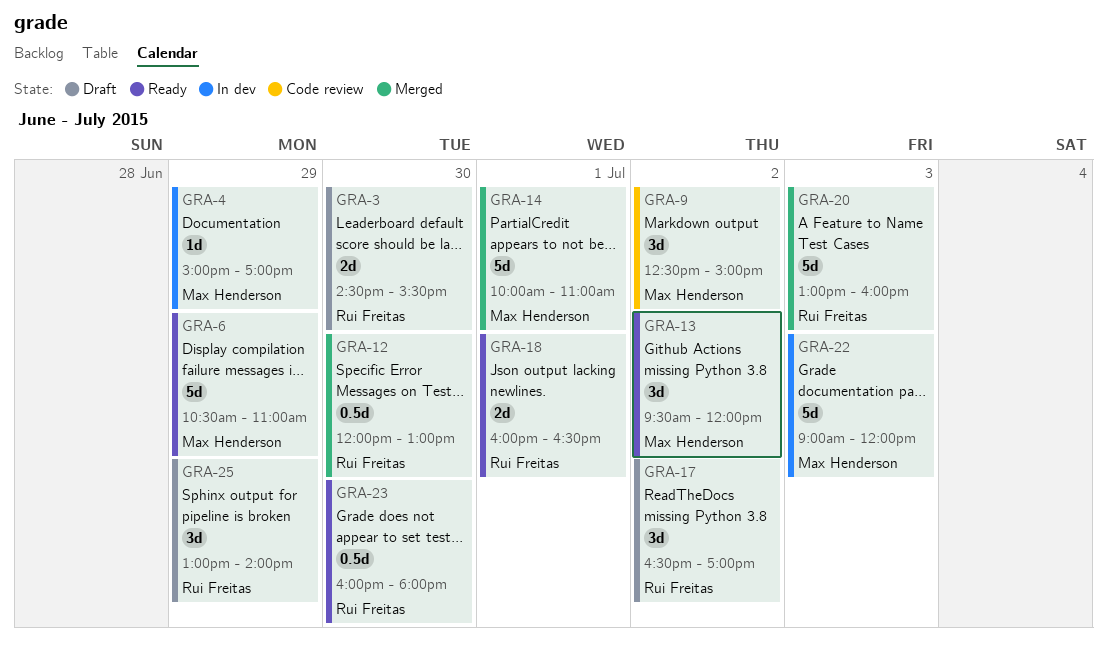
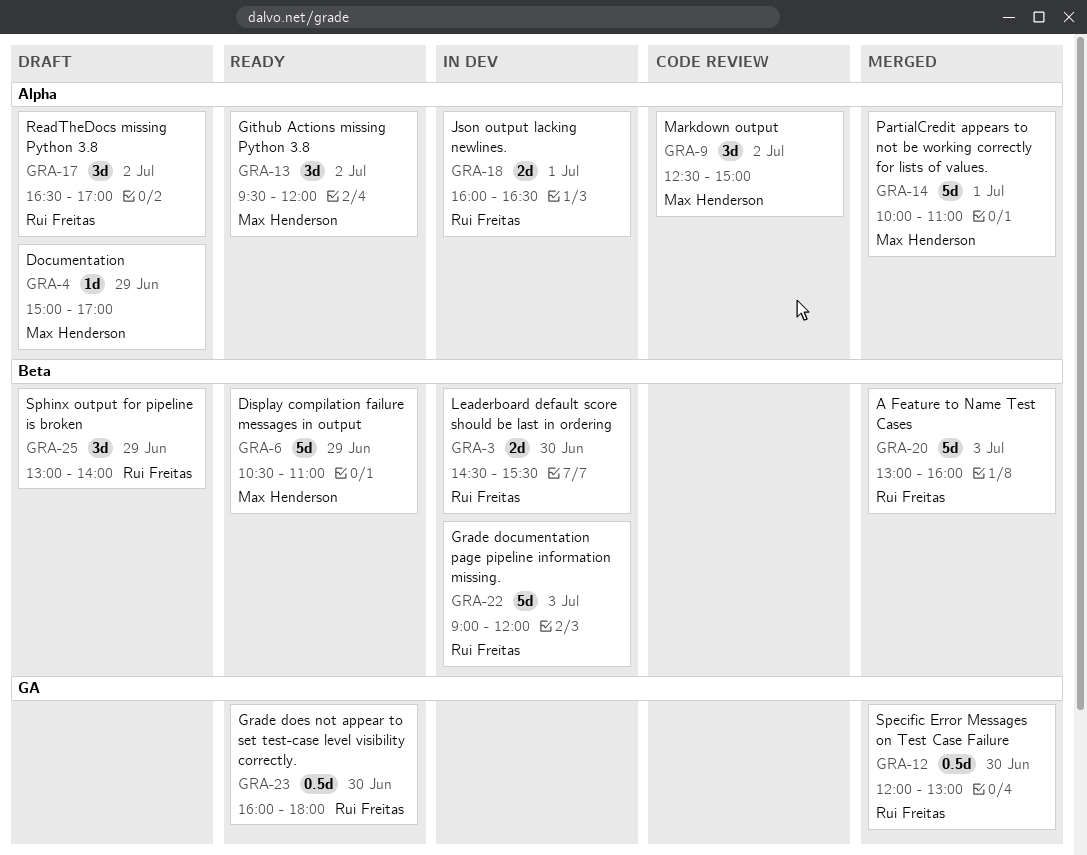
GRA-3, status: Draft -> In dev
GRA-4, status: In dev -> Draft
GRA-18, status: Ready -> In dev
GRA-22, owner: Max Henderson -> Rui Freitas

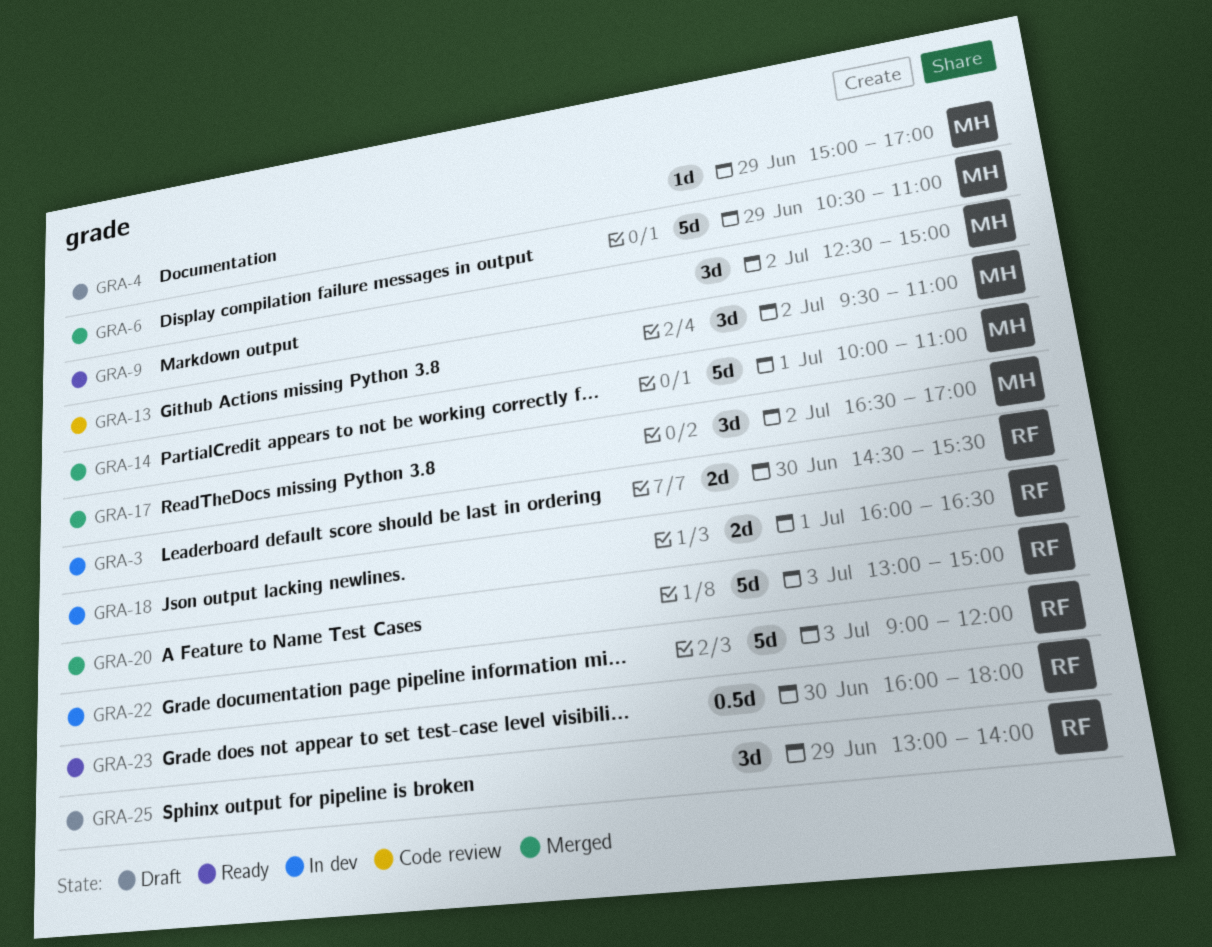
GRA-6, status: Ready -> Merged
GRA-9, status: Code review -> Ready
GRA-12: present -> none
GRA-13, status: Ready -> Code review
GRA-13, ends: 12:00 -> 11:00
GRA-17, status: Draft -> Merged
GRA-17, owner: Rui Freitas -> Max Henderson
GRA-20, ends: 16:00 -> 15:00

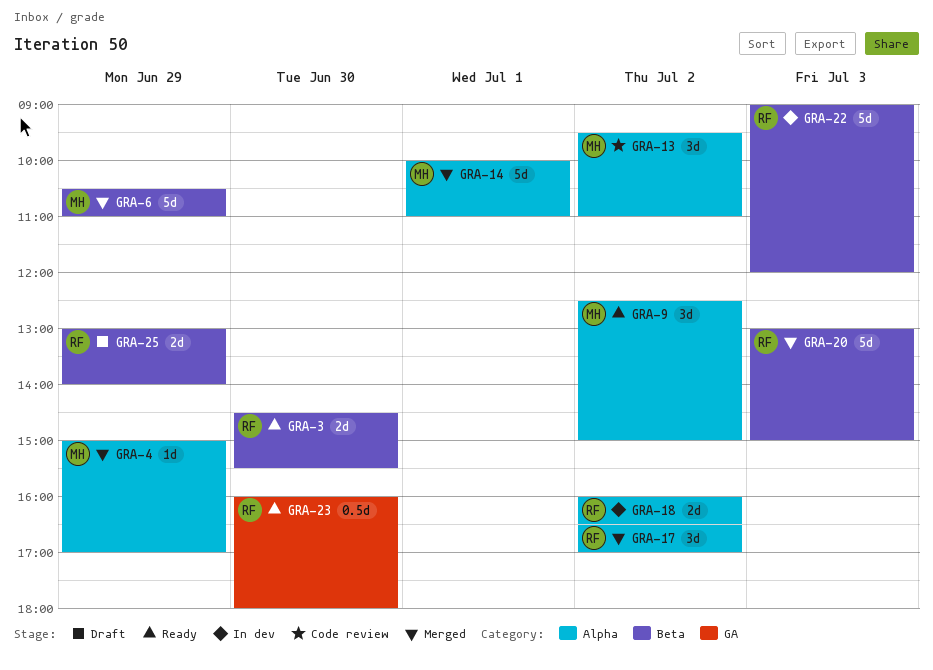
GRA-3, status: In dev -> Ready
GRA-4, status: Draft -> Merged
GRA-17, owner: MH -> RF
GRA-18, day: Jul 1 -> Jul 2
GRA-25, estimate: 3d -> 2d

